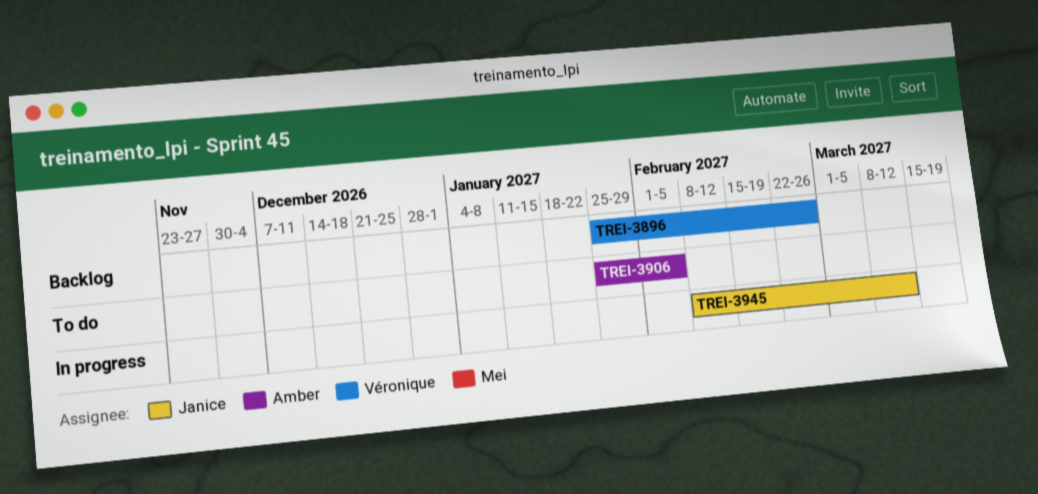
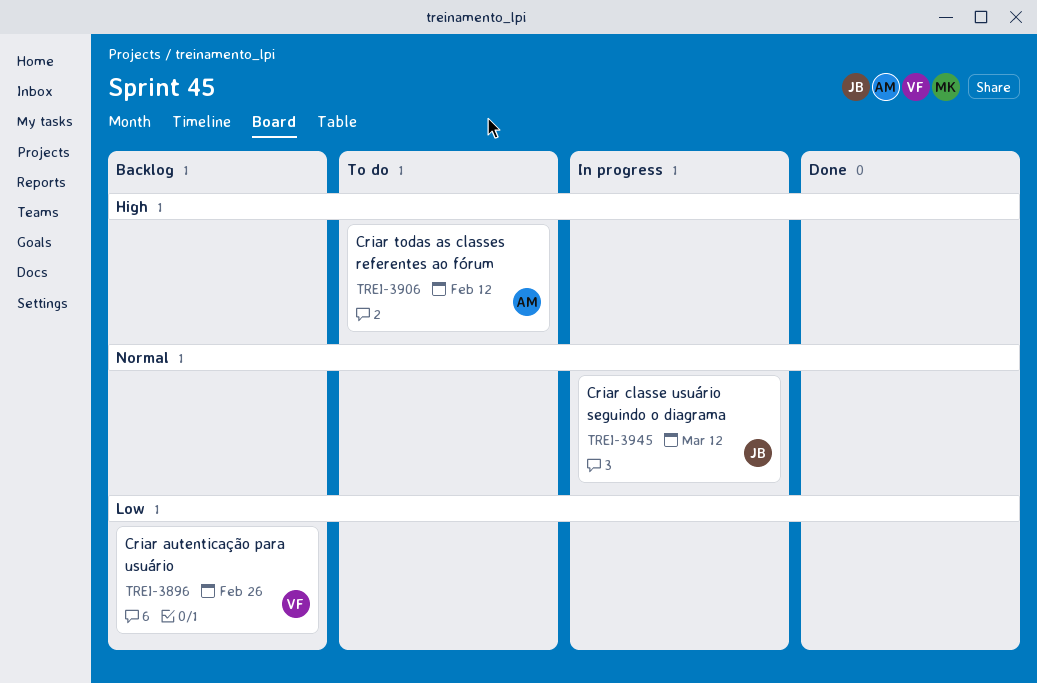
TREI-3906, due: Feb 5 -> Feb 12

